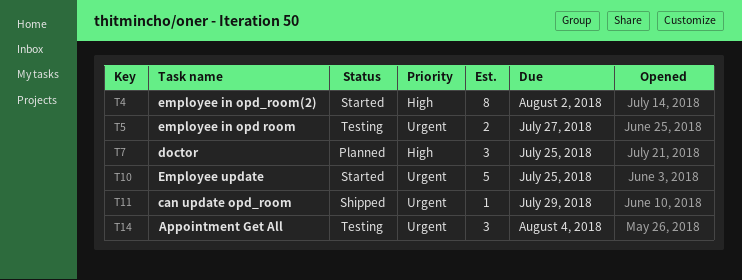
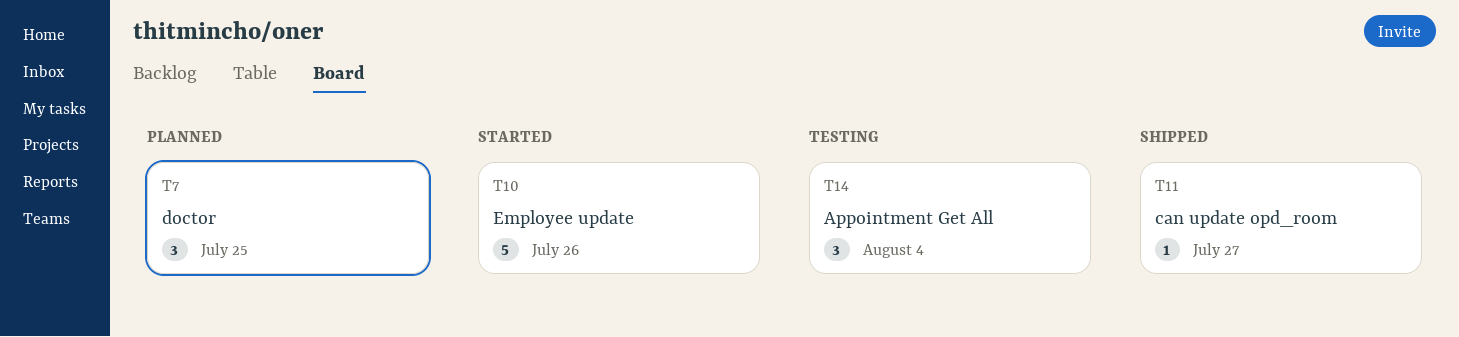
T4: present -> none
T5: present -> none
T10, due: Jul 25 -> Jul 26
T11, due: Jul 29 -> Jul 27

